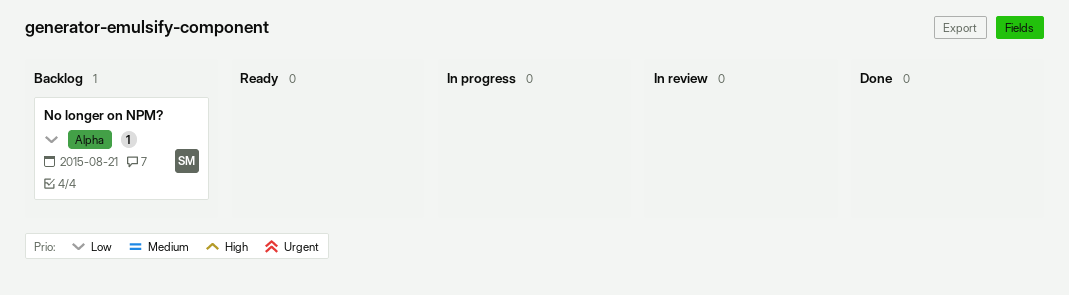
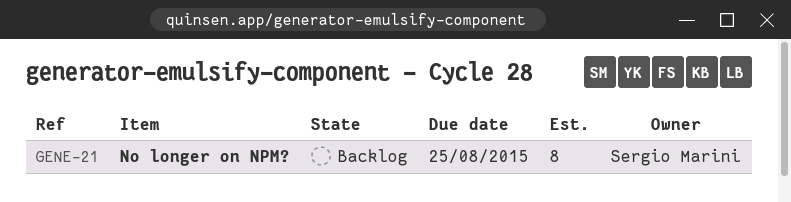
No longer on NPM?, estimate: 1 -> 8
No longer on NPM?, due: Aug 21 -> Aug 25

